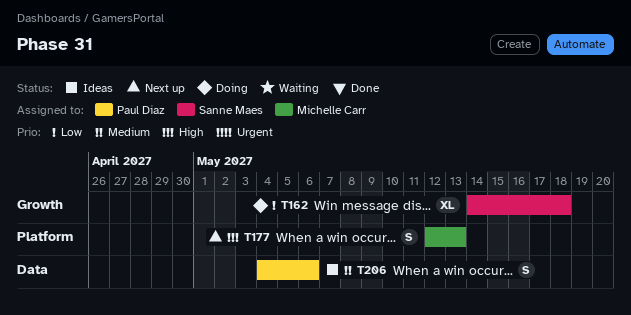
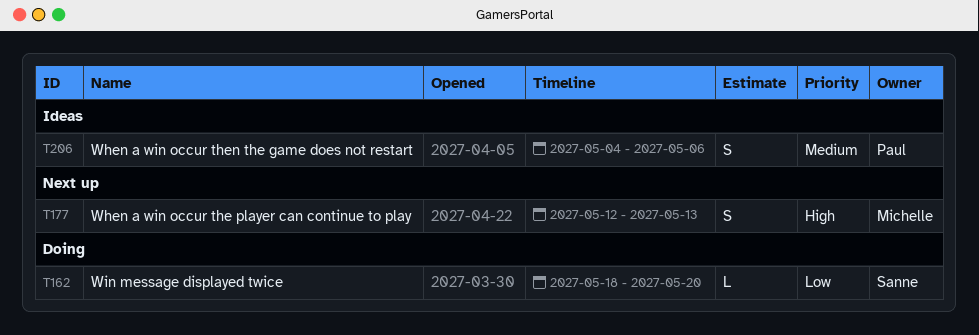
T162, estimate: XL -> L
T162, start: May 14 -> May 18
T162, due: May 18 -> May 20

